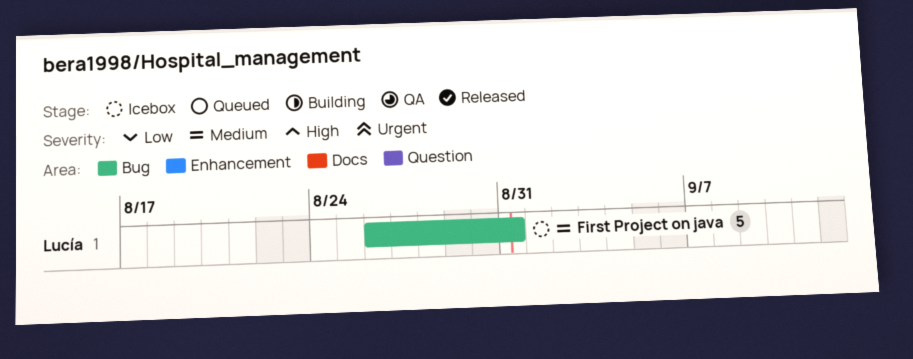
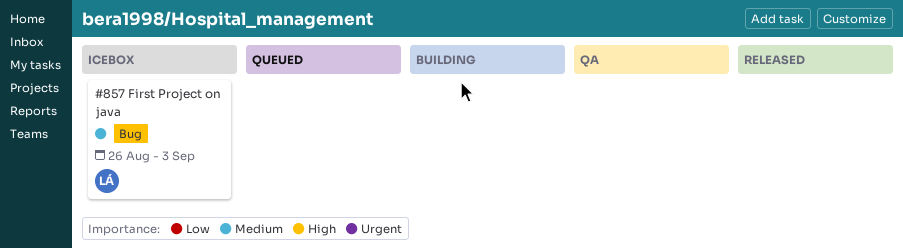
First Project on java, due: Aug 31 -> Sep 3

